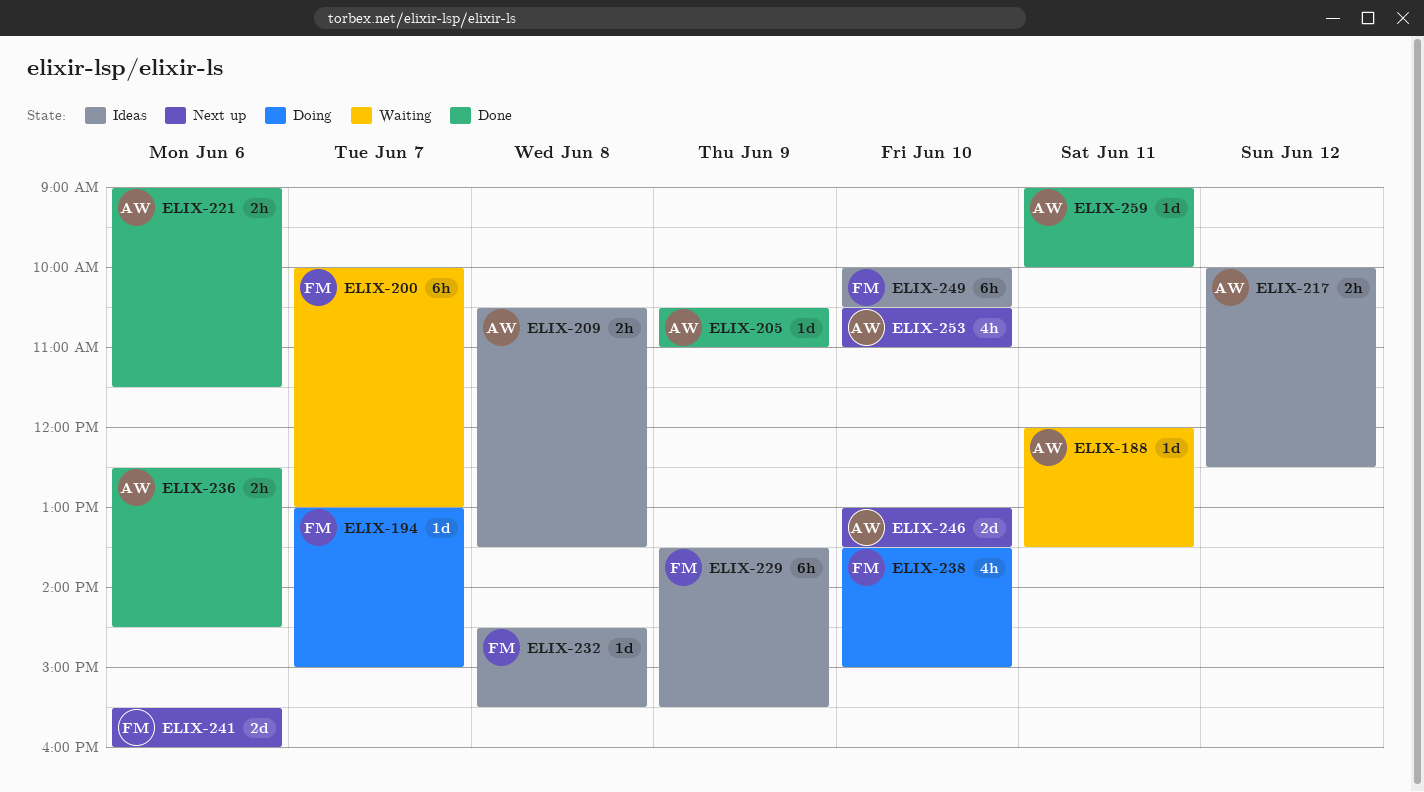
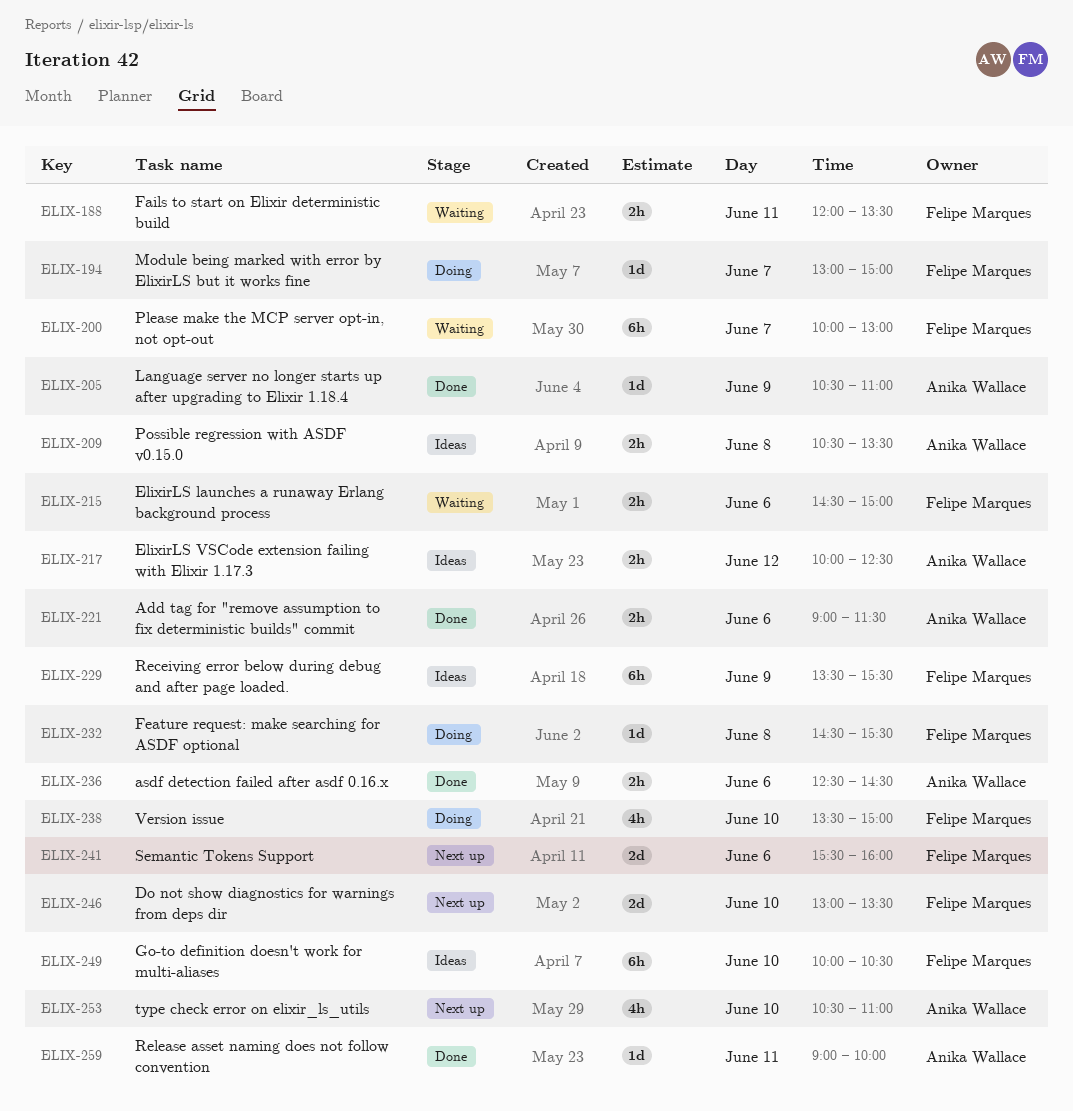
ELIX-188, owner: Anika Wallace -> Felipe Marques
ELIX-188, estimate: 1d -> 2h
ELIX-215: none -> present
ELIX-232, status: Ideas -> Doing
ELIX-246, owner: Anika Wallace -> Felipe Marques

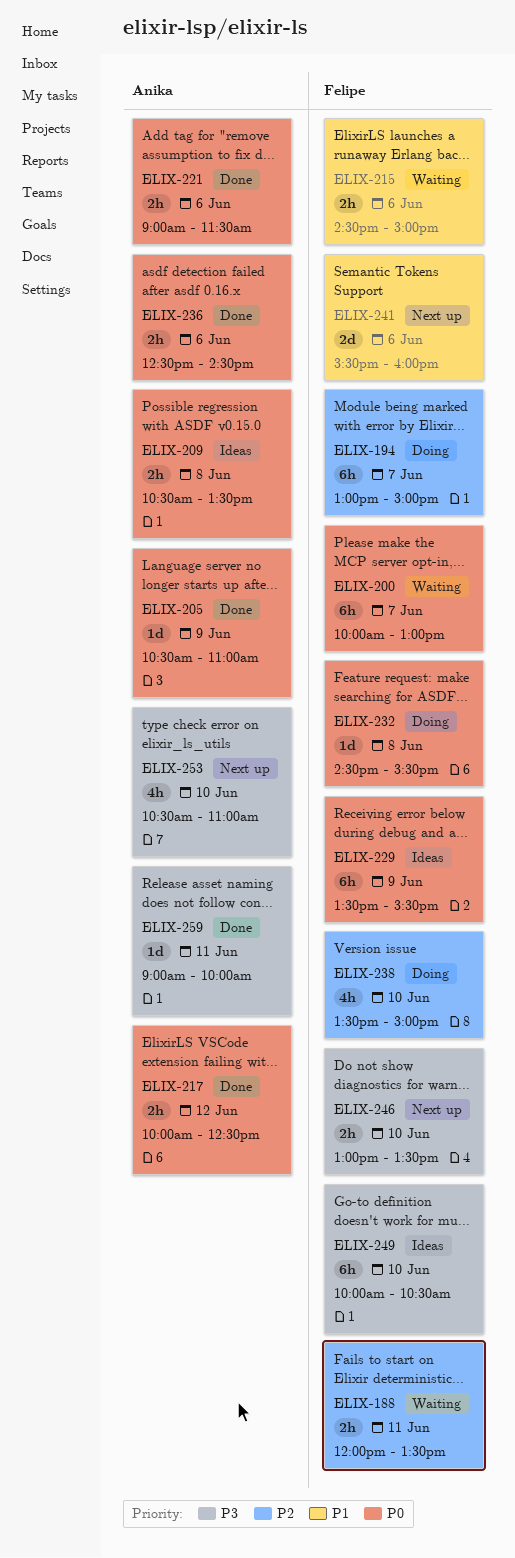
ELIX-194, estimate: 1d -> 6h
ELIX-217, status: Ideas -> Done
ELIX-246, estimate: 2d -> 2h

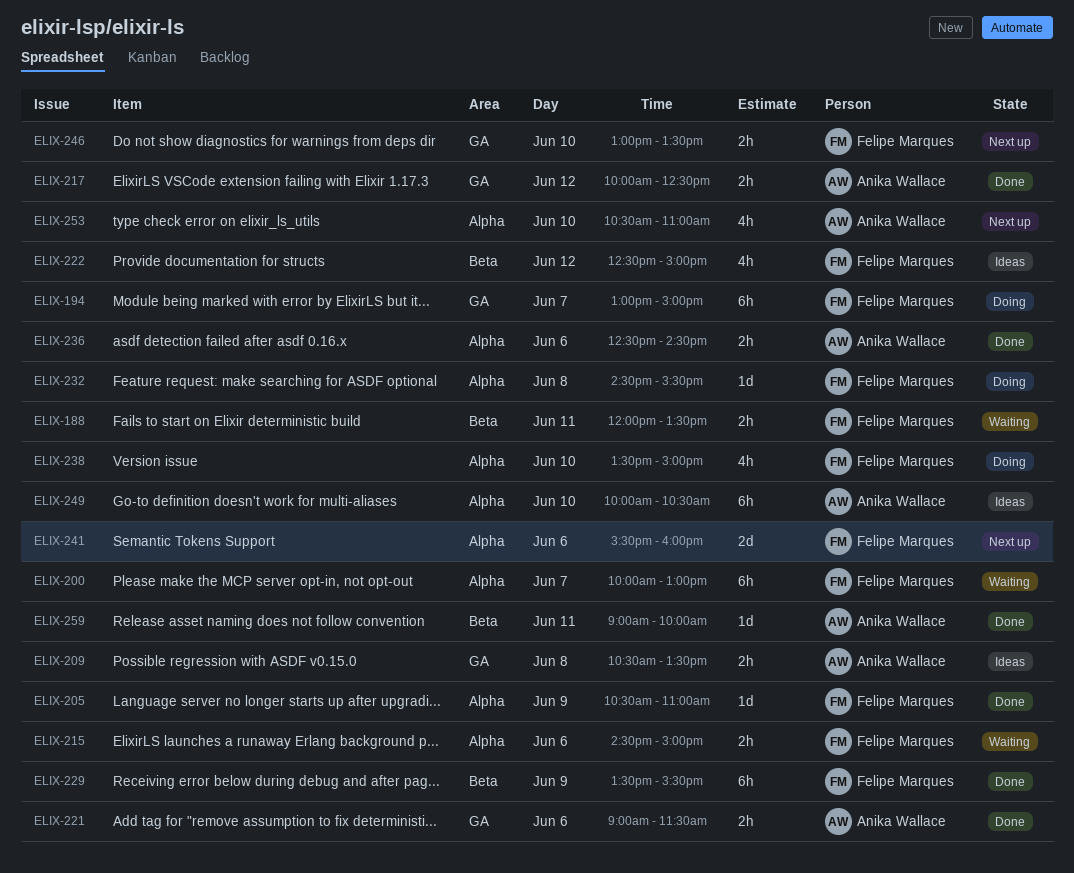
ELIX-205, owner: Anika Wallace -> Felipe Marques
ELIX-222: none -> present
ELIX-229, status: Ideas -> Done
ELIX-249, owner: Felipe Marques -> Anika Wallace

